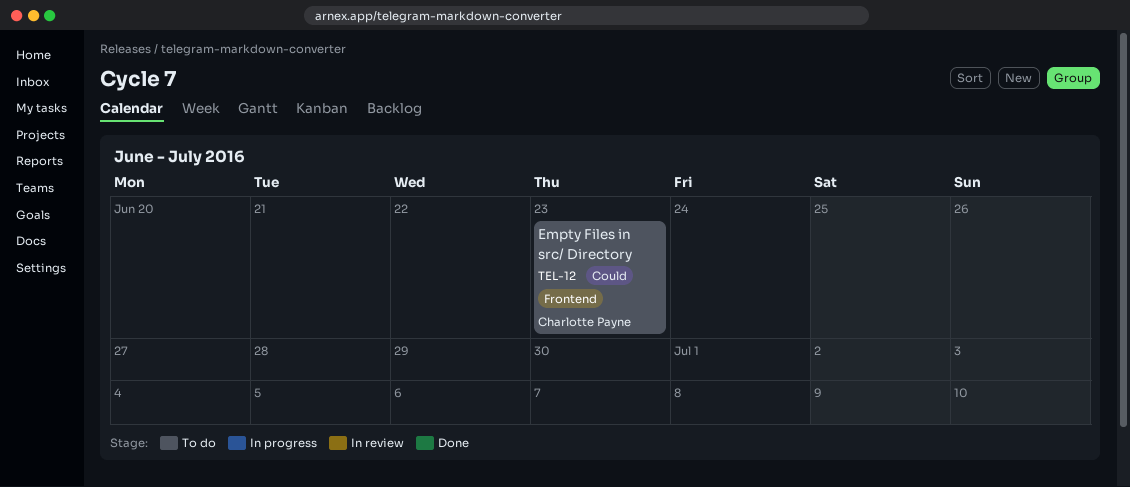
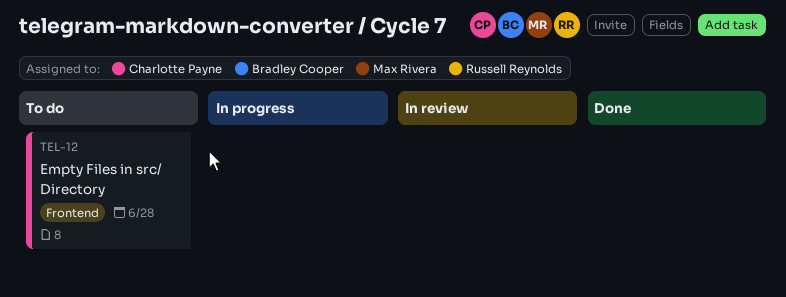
TEL-12, due: Jun 23 -> Jun 28

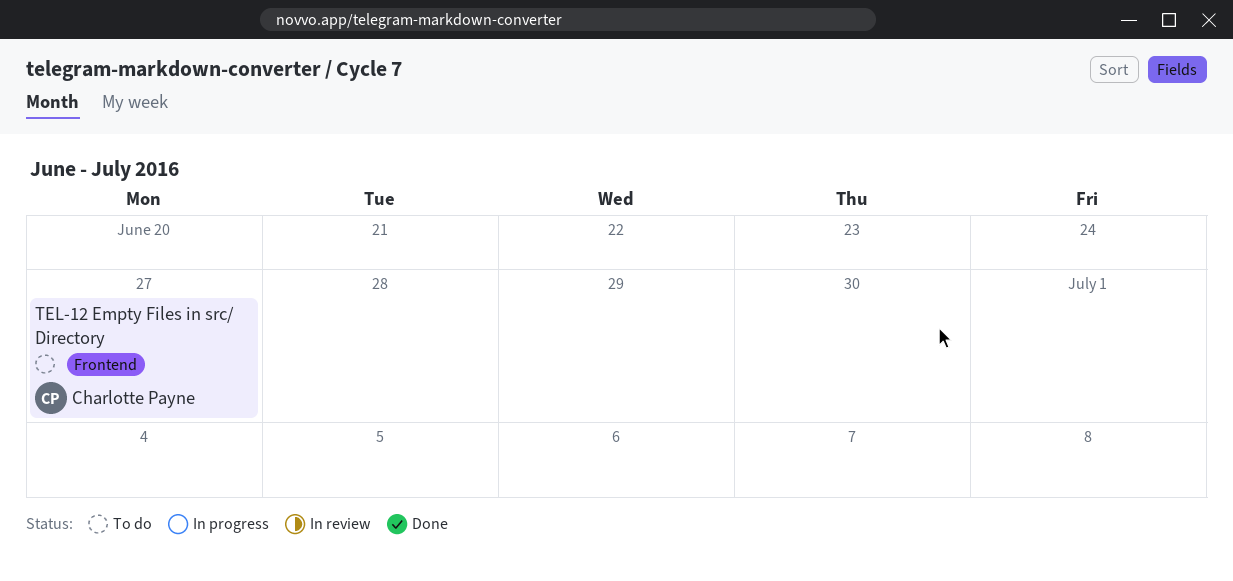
TEL-12, due: Jun 28 -> Jun 27

